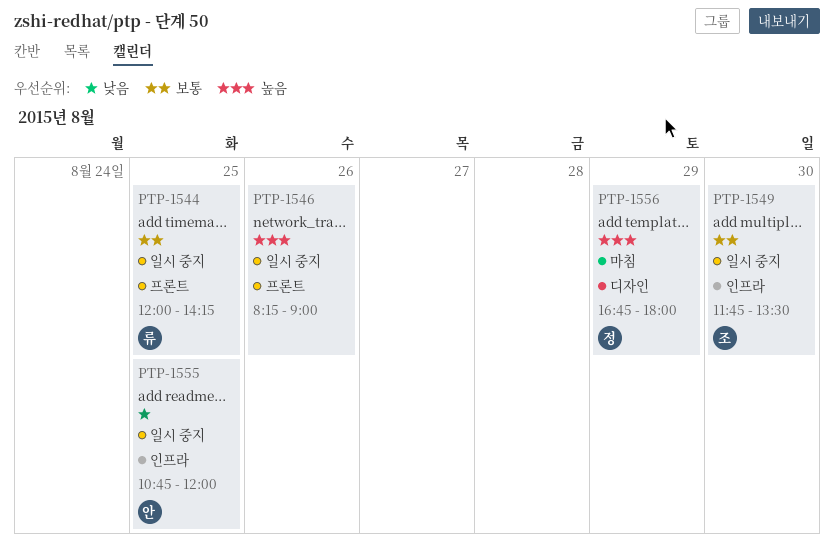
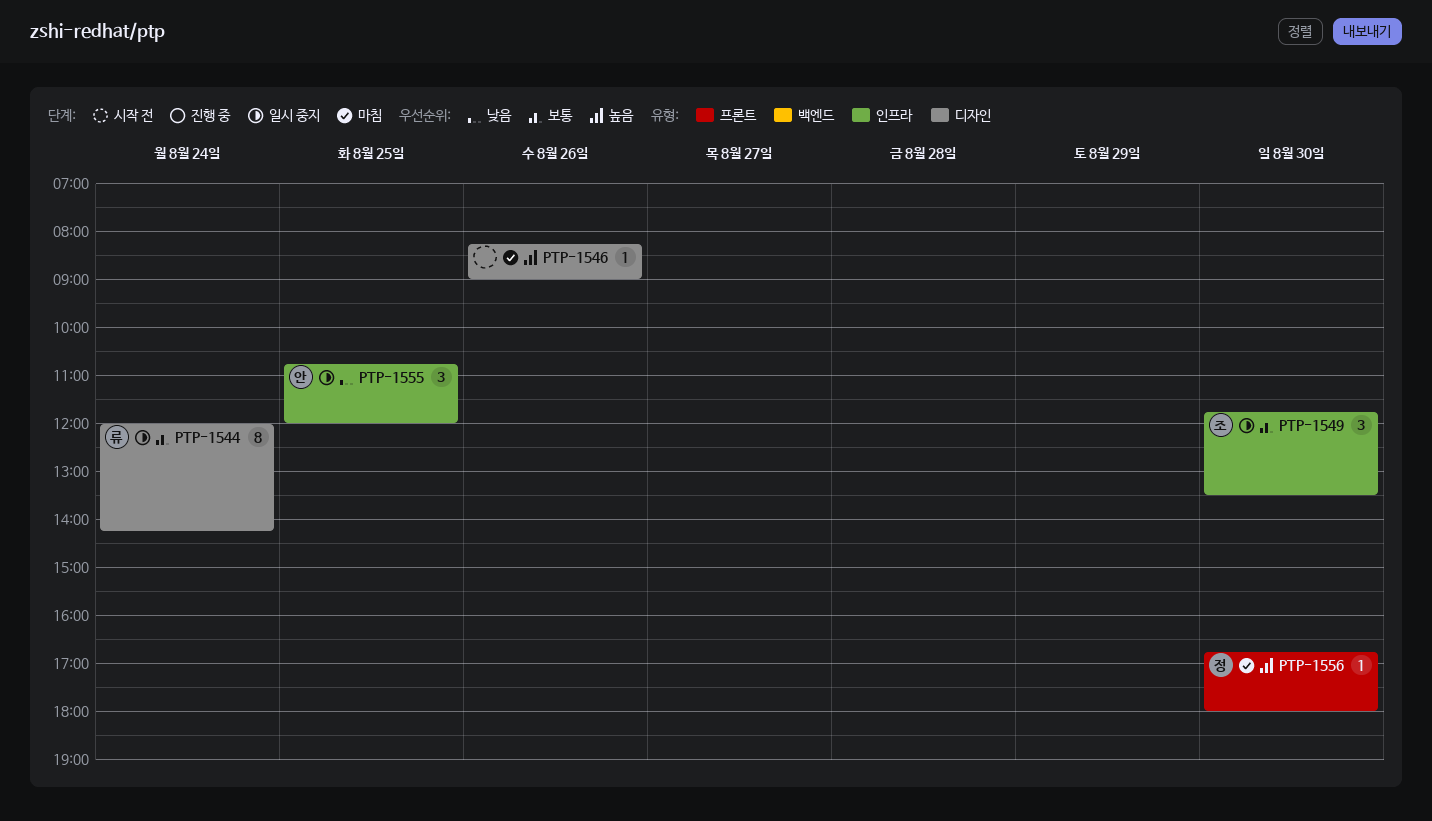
PTP-1544, label: 프론트 -> 디자인
PTP-1544, day: Aug 25 -> Aug 24
PTP-1546, status: 일시 중지 -> 마침
PTP-1546, label: 프론트 -> 디자인
PTP-1556, label: 디자인 -> 프론트
PTP-1556, day: Aug 29 -> Aug 30

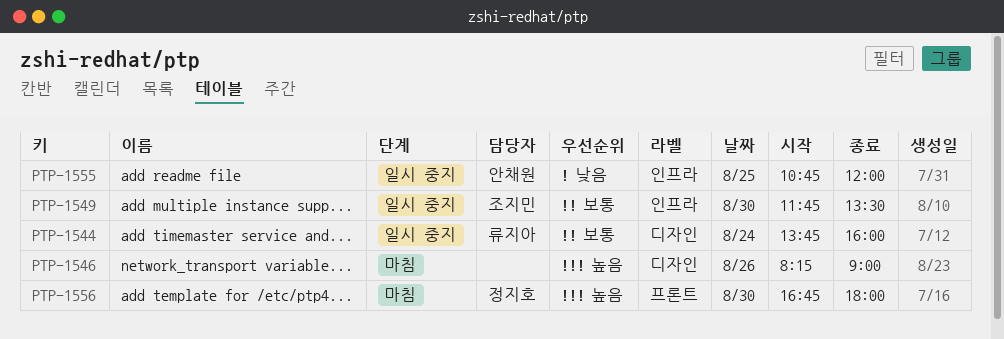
PTP-1544, begins: 12:00 -> 13:45
PTP-1544, ends: 14:15 -> 16:00

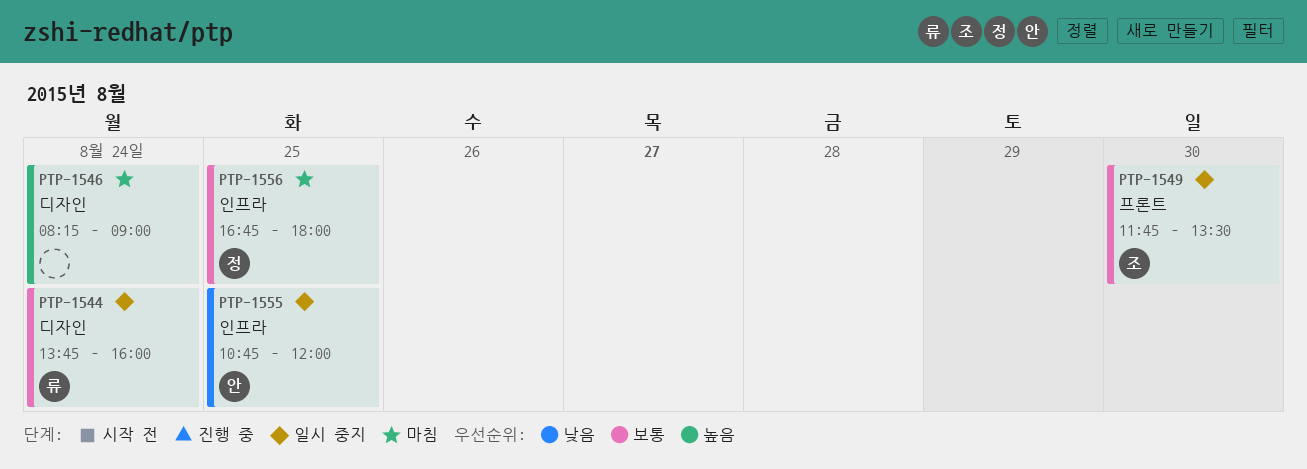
PTP-1546, day: Aug 26 -> Aug 24
PTP-1549, label: 인프라 -> 프론트
PTP-1556, priority: 높음 -> 보통
PTP-1556, label: 프론트 -> 인프라
PTP-1556, day: Aug 30 -> Aug 25

